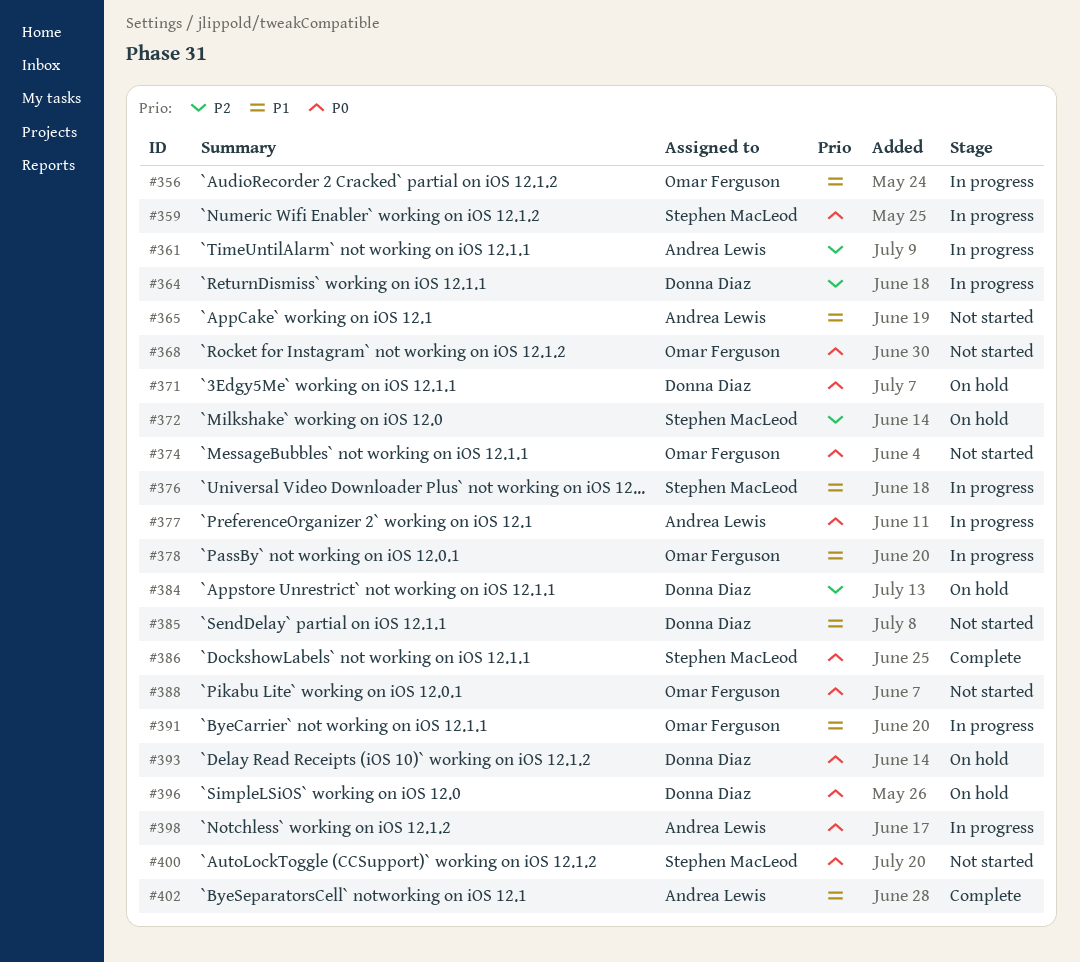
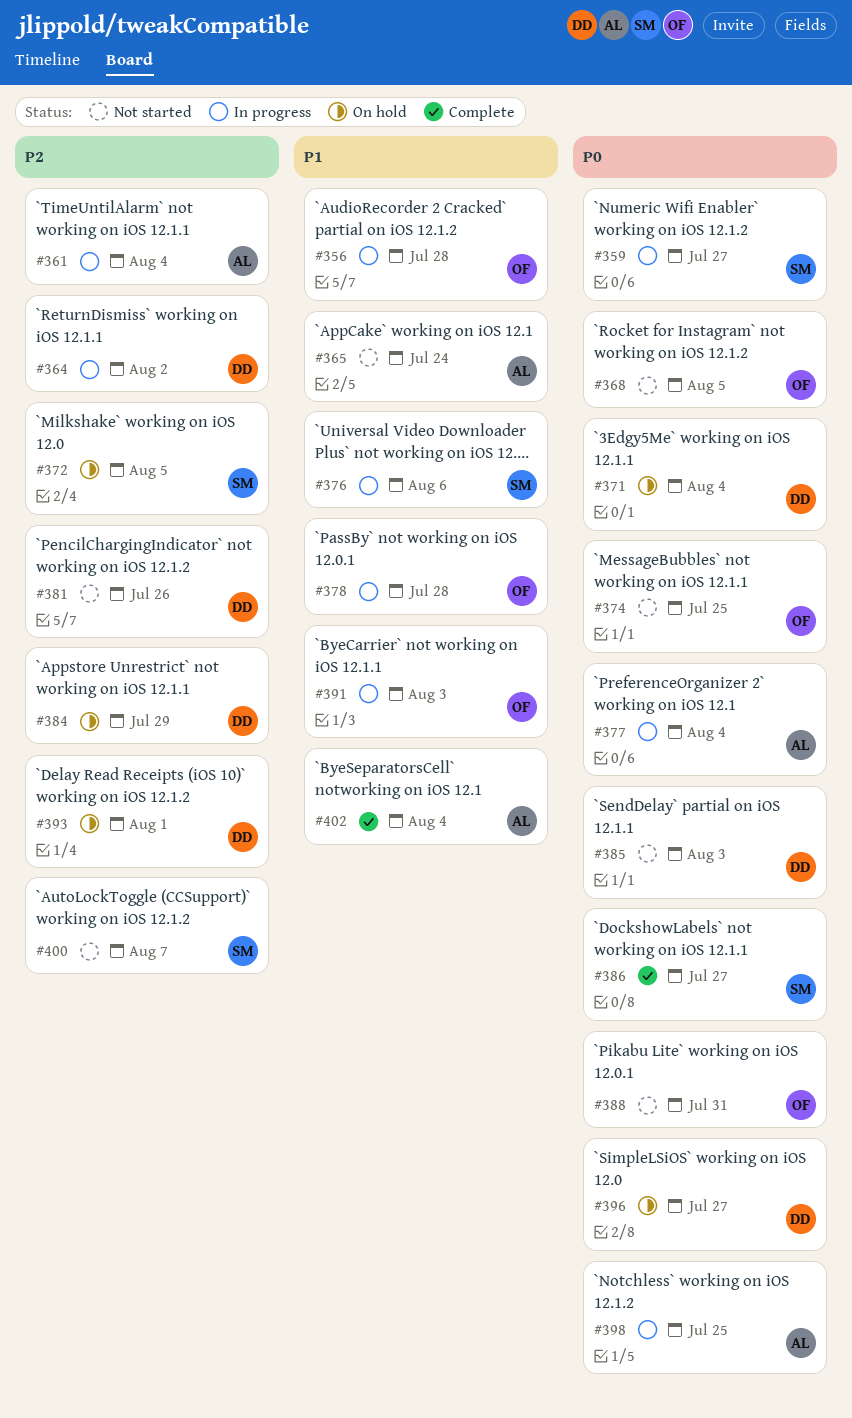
#381: none -> present
#385, priority: P1 -> P0
#393, priority: P0 -> P2
#400, priority: P0 -> P2

